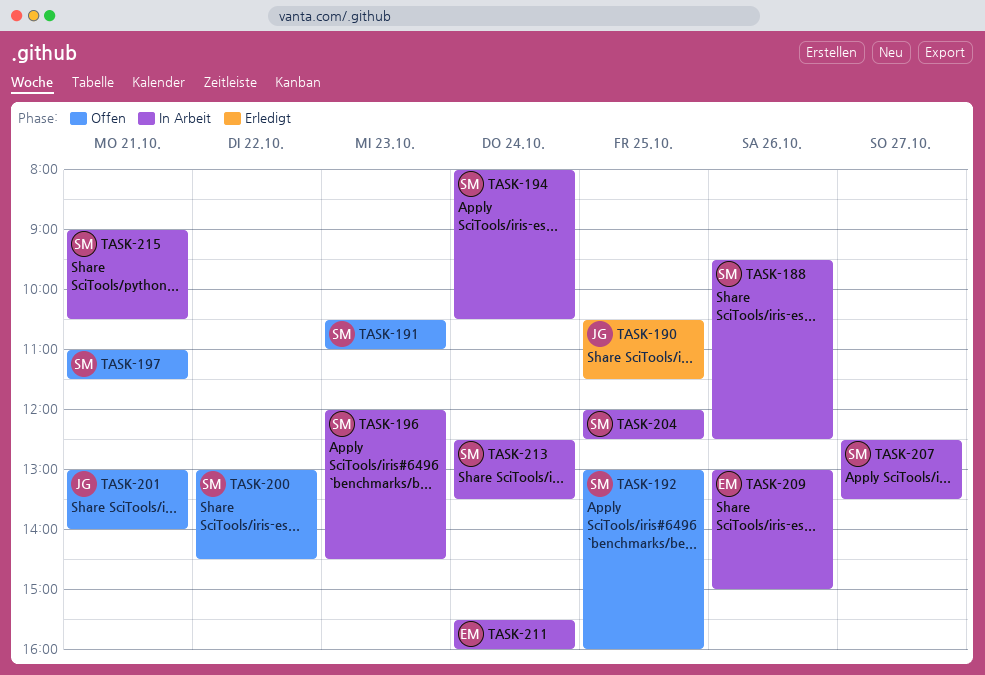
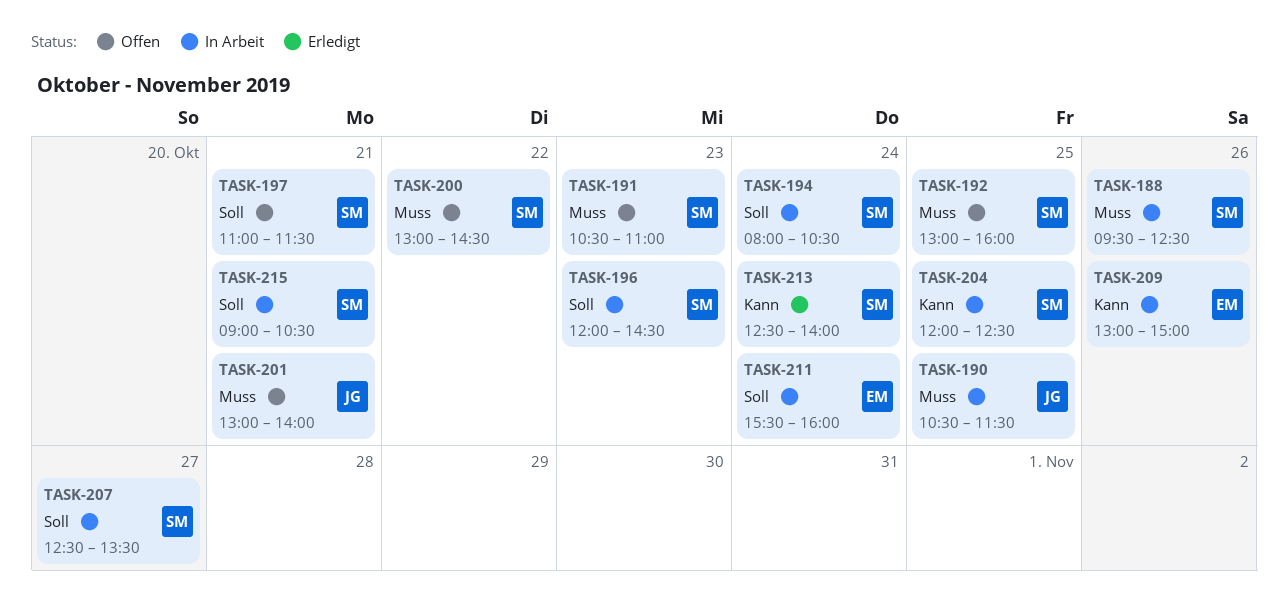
TASK-190, status: Erledigt -> In Arbeit
TASK-213, status: In Arbeit -> Erledigt
TASK-213, ends: 13:30 -> 14:00

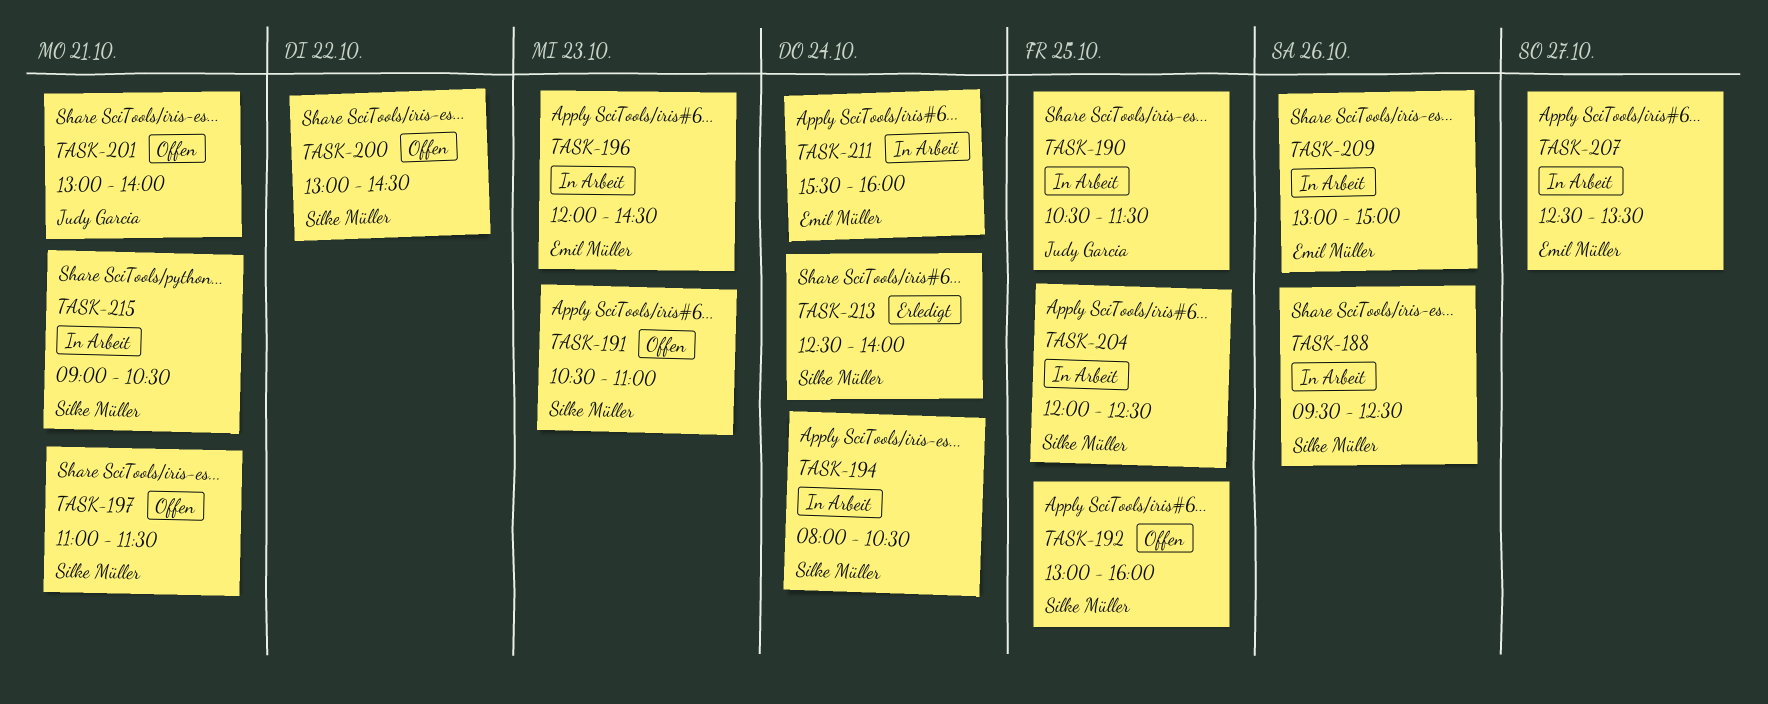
TASK-196, owner: Silke Müller -> Emil Müller
TASK-207, owner: Silke Müller -> Emil Müller

